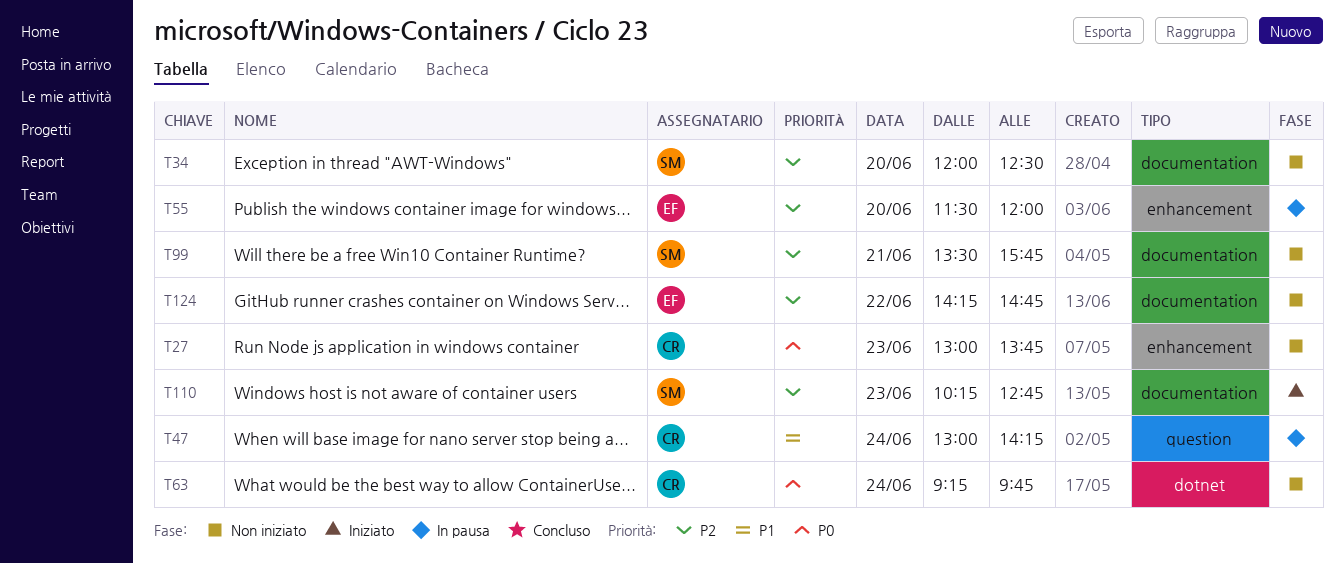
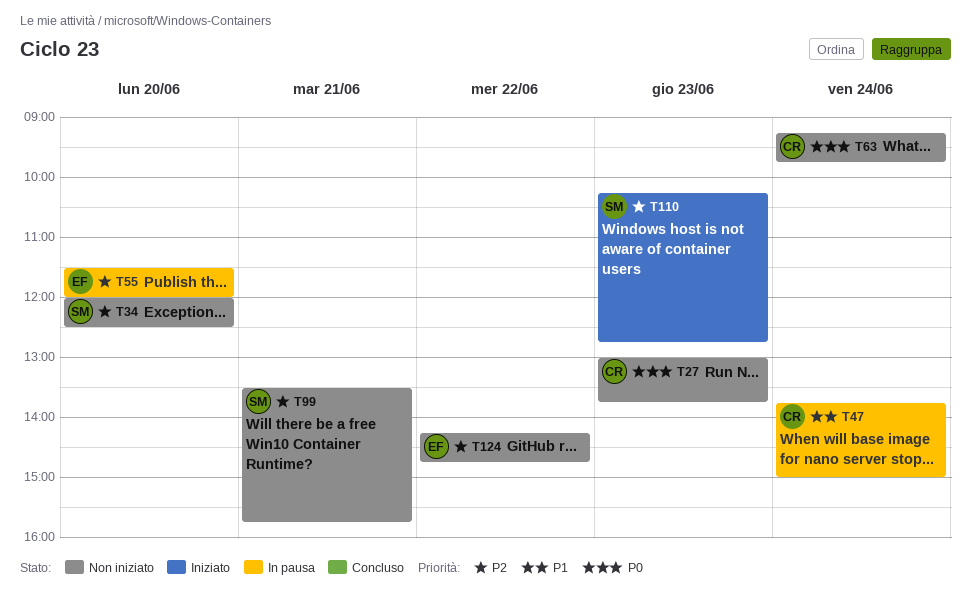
T47, begins: 13:00 -> 13:45
T47, ends: 14:15 -> 15:00

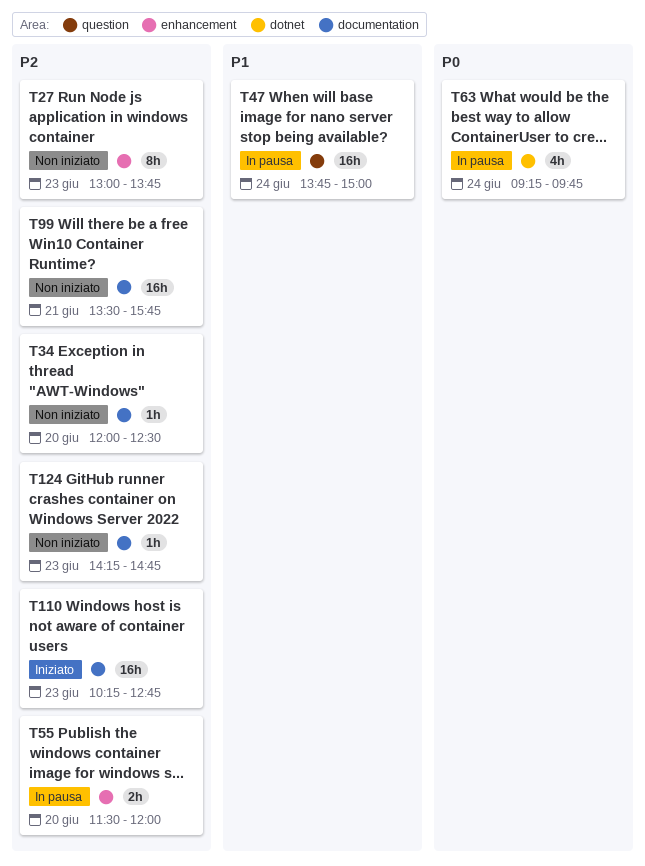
T27, priority: P0 -> P2
T63, status: Non iniziato -> In pausa
T124, day: Jun 22 -> Jun 23

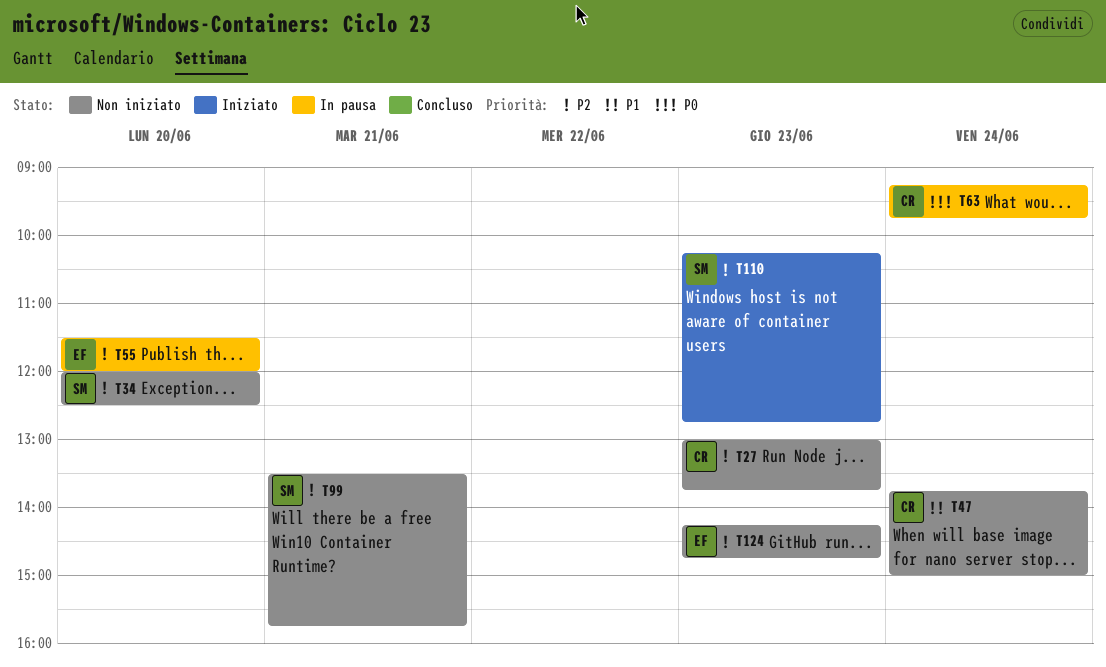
T47, status: In pausa -> Non iniziato

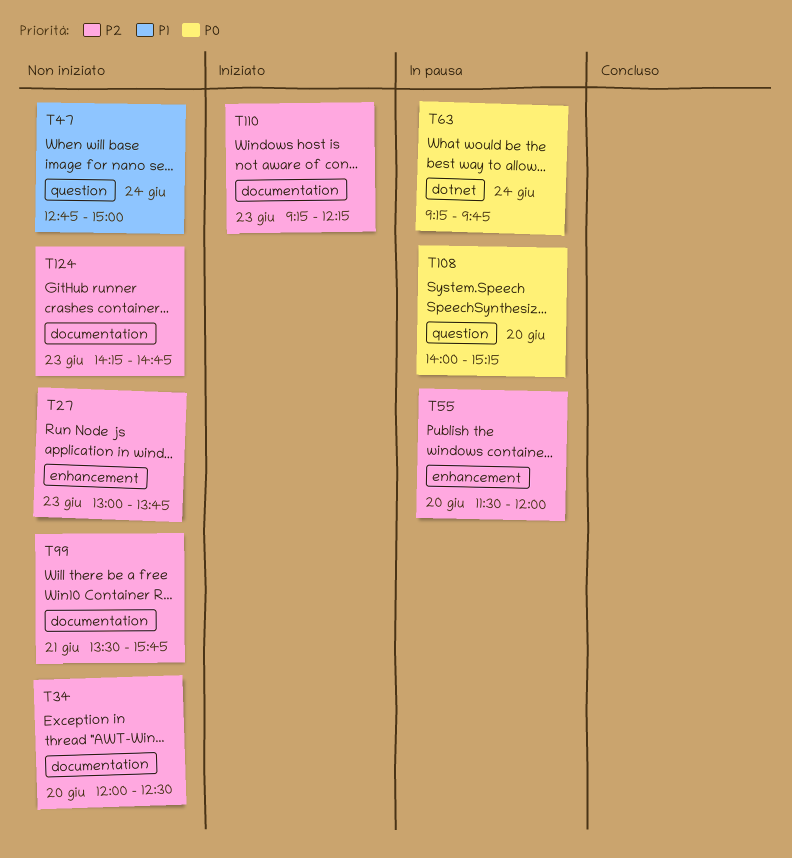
T47, begins: 13:45 -> 12:45
T108: none -> present
T110, begins: 10:15 -> 09:15
T110, ends: 12:45 -> 12:15

